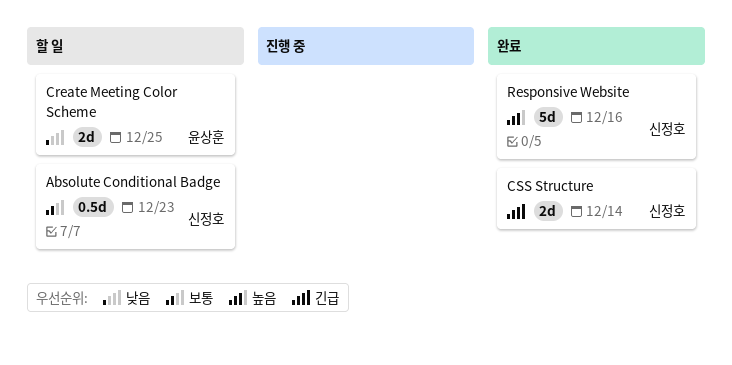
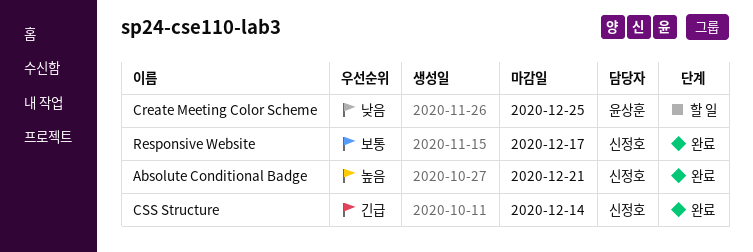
Absolute Conditional Badge, status: 할 일 -> 완료
Absolute Conditional Badge, priority: 보통 -> 높음
Absolute Conditional Badge, due: Dec 23 -> Dec 21
Responsive Website, priority: 높음 -> 보통
Responsive Website, due: Dec 16 -> Dec 17

